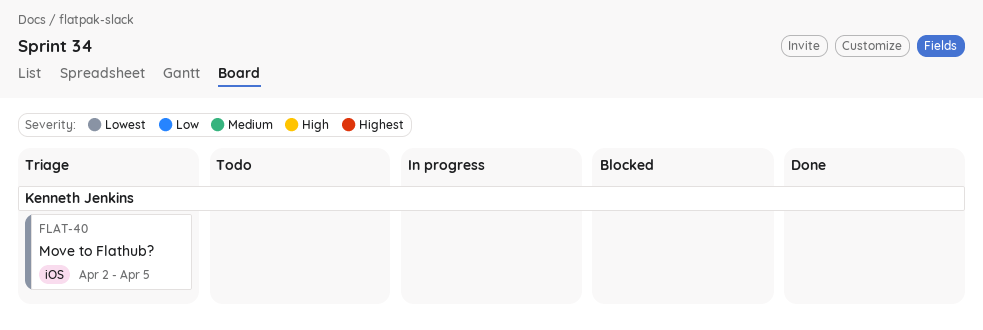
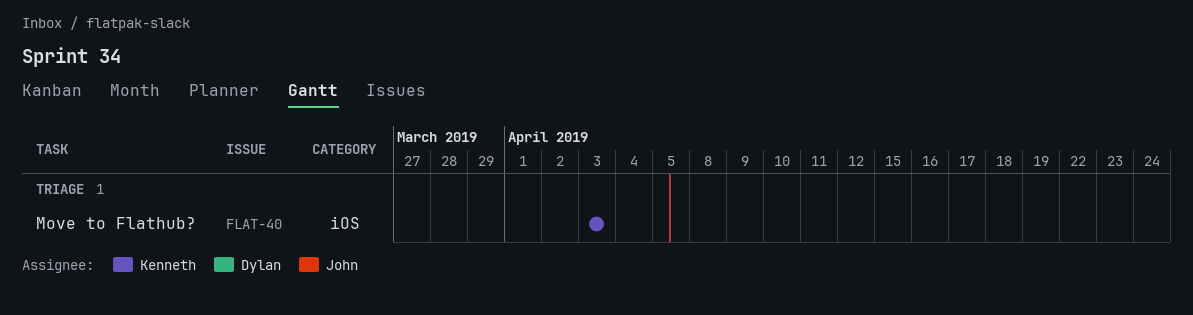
FLAT-40, start: Apr 2 -> Apr 3
FLAT-40, due: Apr 5 -> Apr 3

